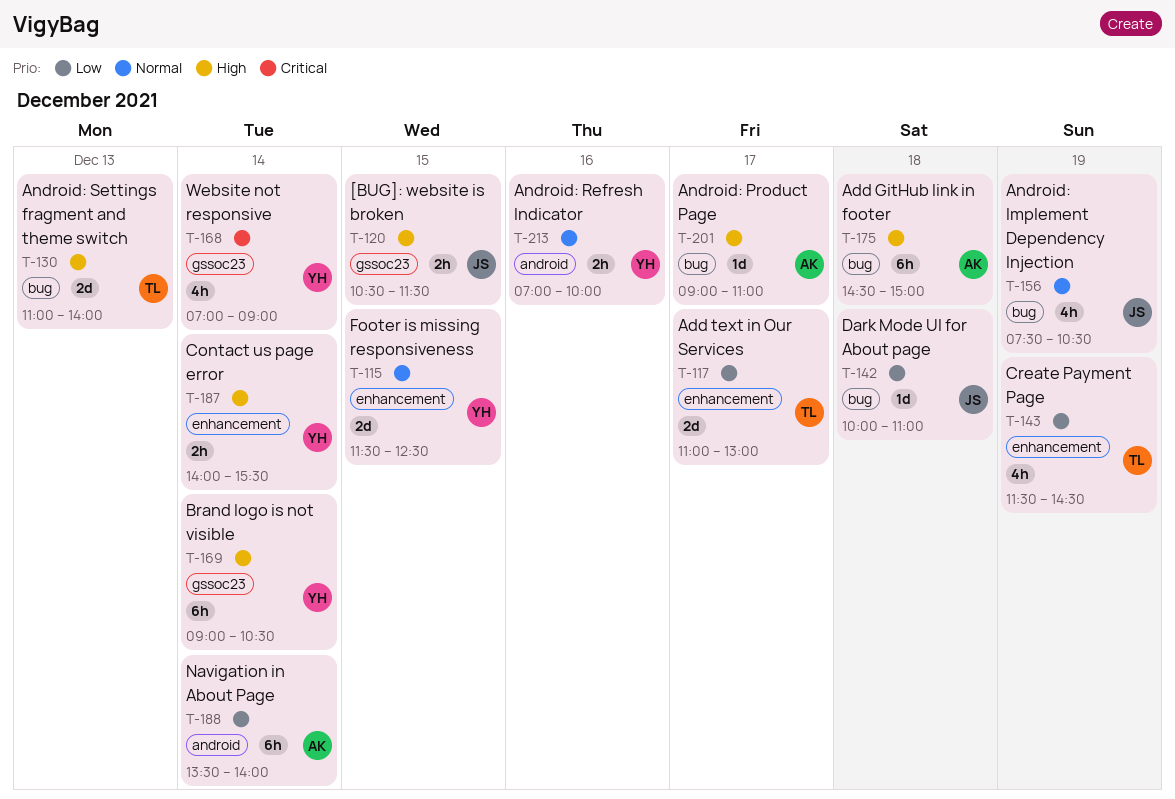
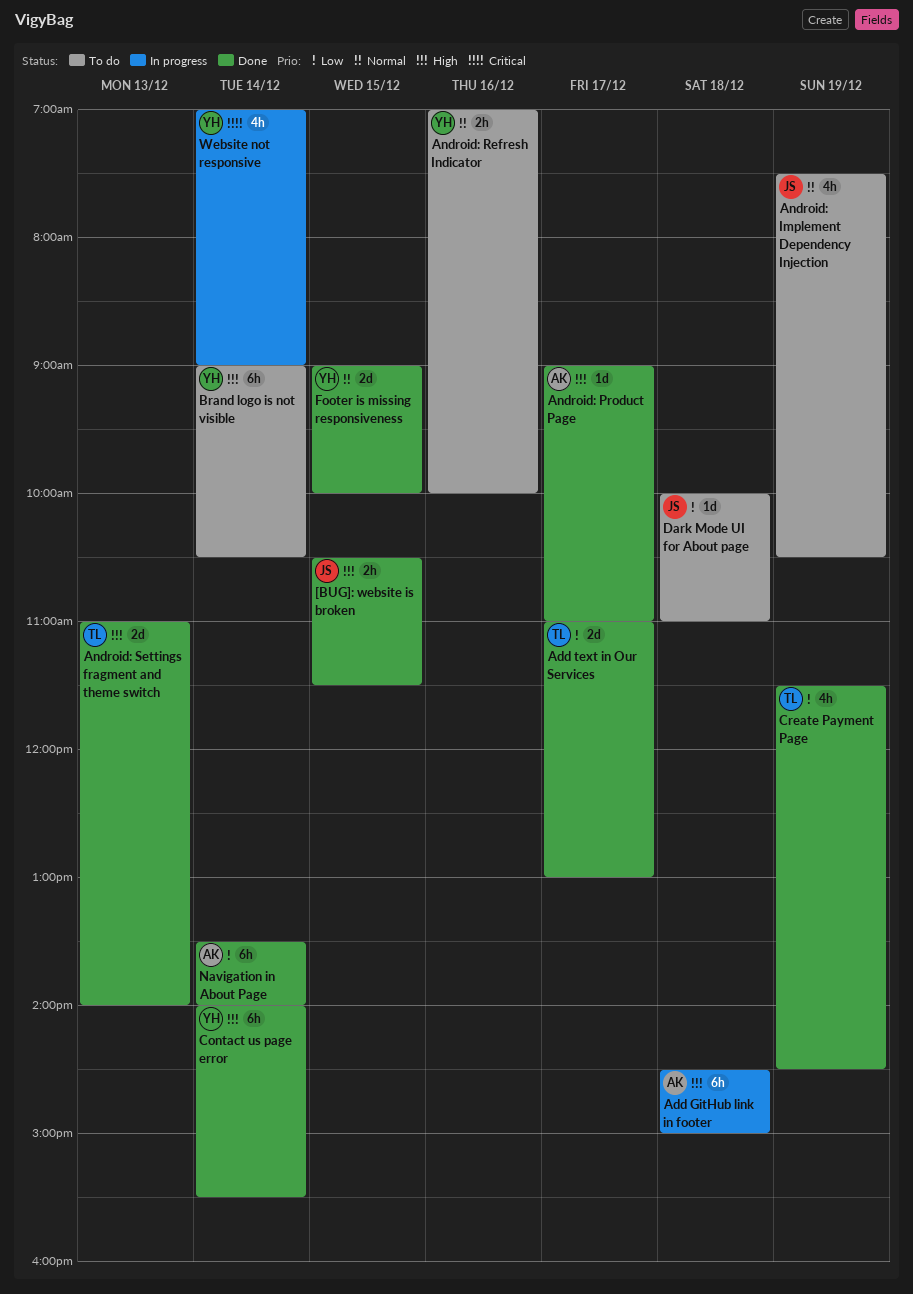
Contact us page error, estimate: 2h -> 6h
Footer is missing responsiveness, begins: 11:30 -> 09:00
Footer is missing responsiveness, ends: 12:30 -> 10:00

